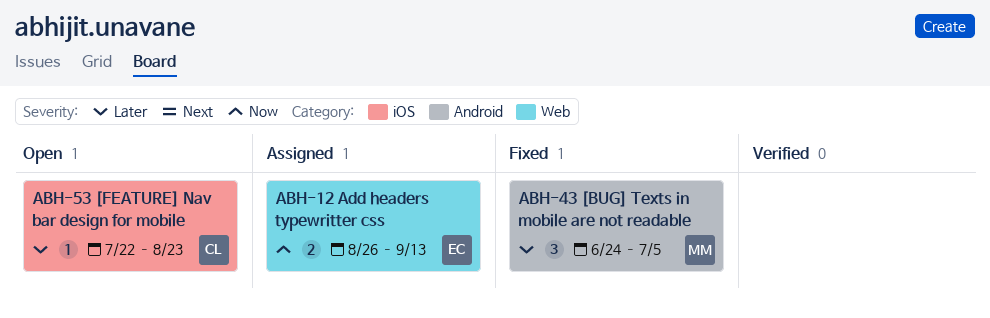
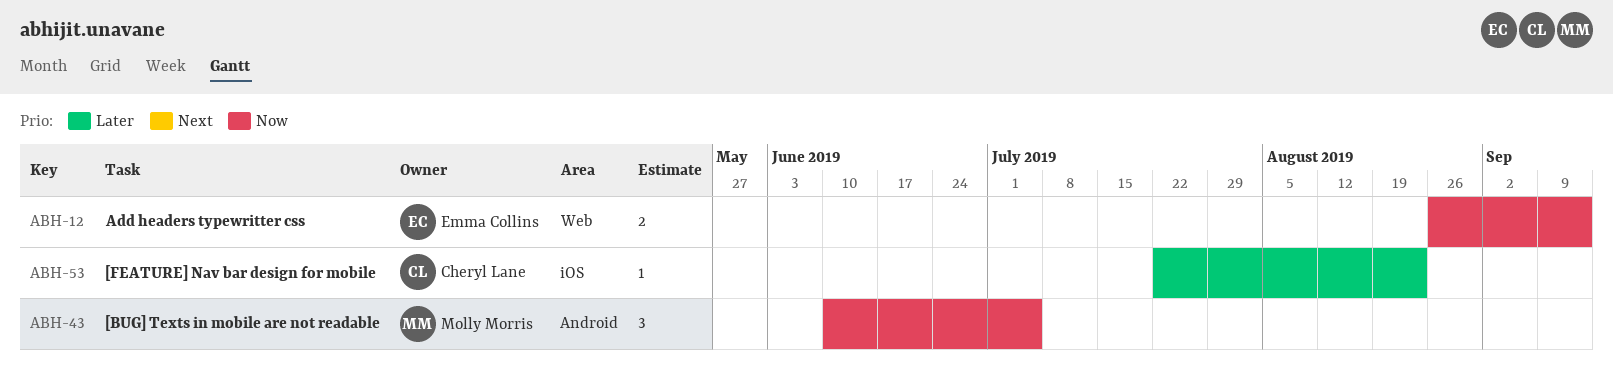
ABH-43, priority: Later -> Now
ABH-43, start: Jun 24 -> Jun 10

